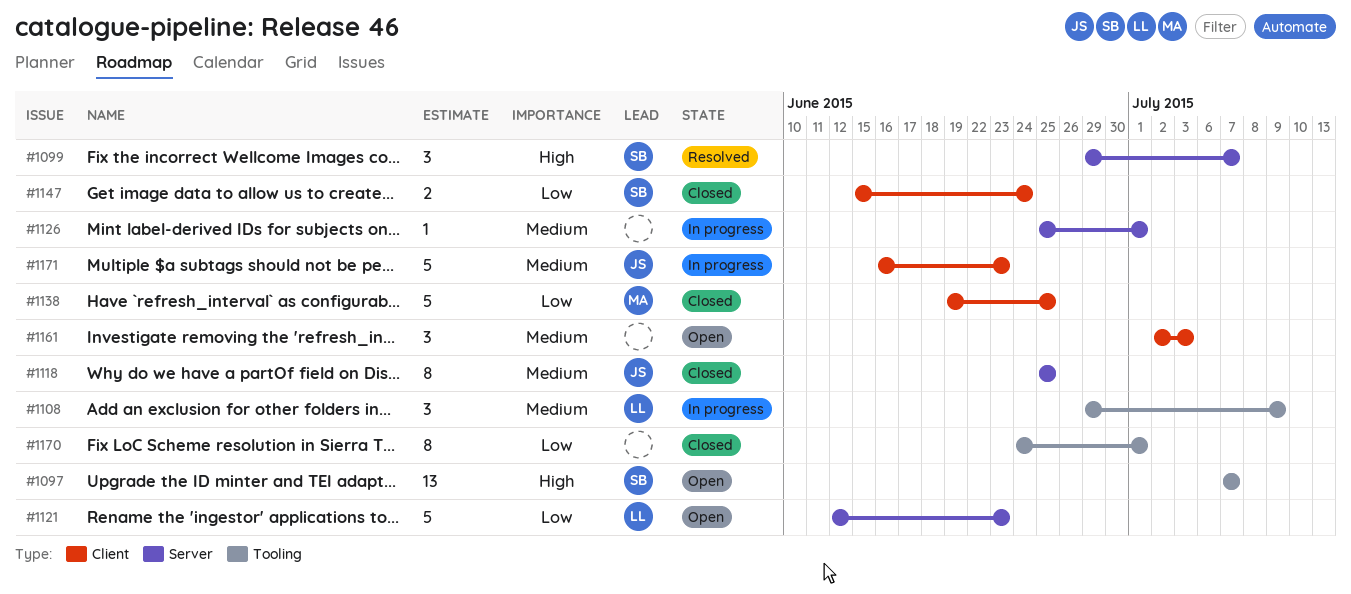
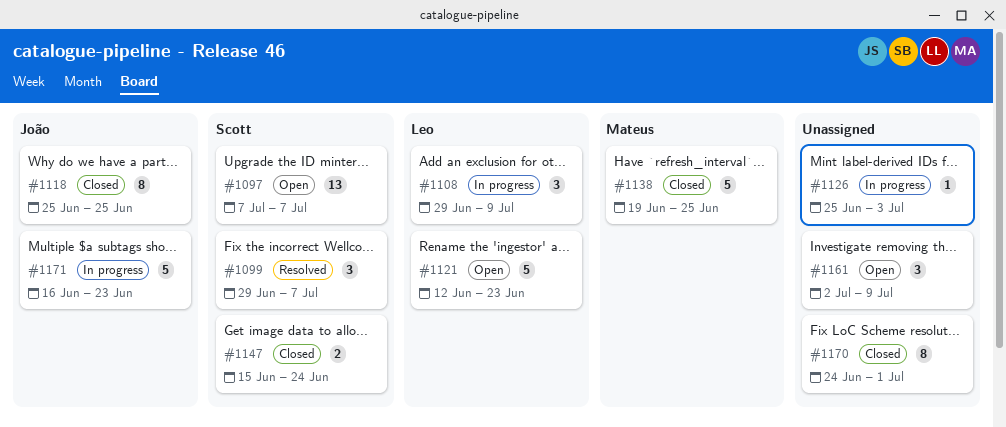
#1126, due: Jul 1 -> Jul 3
#1161, due: Jul 3 -> Jul 9

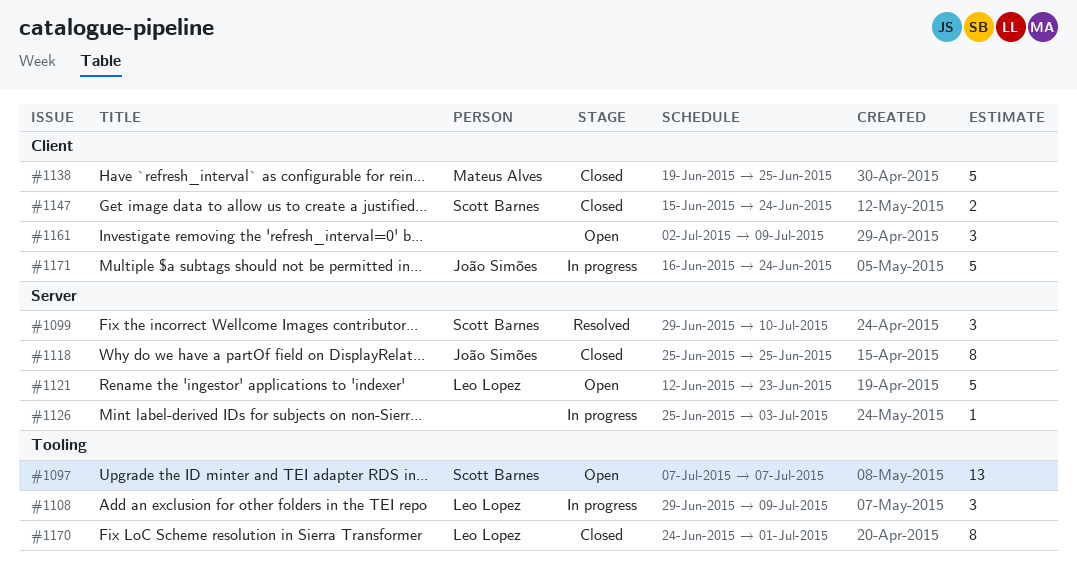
#1099, due: Jul 7 -> Jul 10
#1170, owner: none -> Leo Lopez
#1171, due: Jun 23 -> Jun 24

